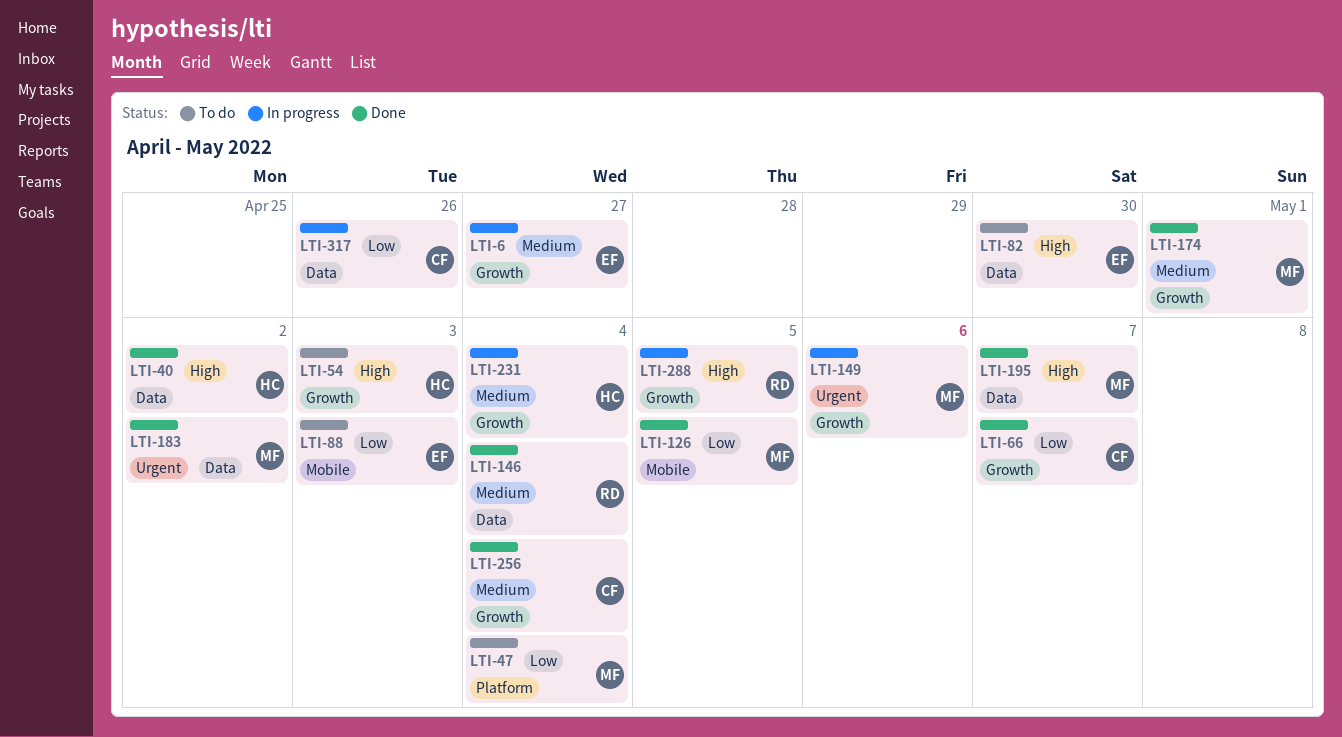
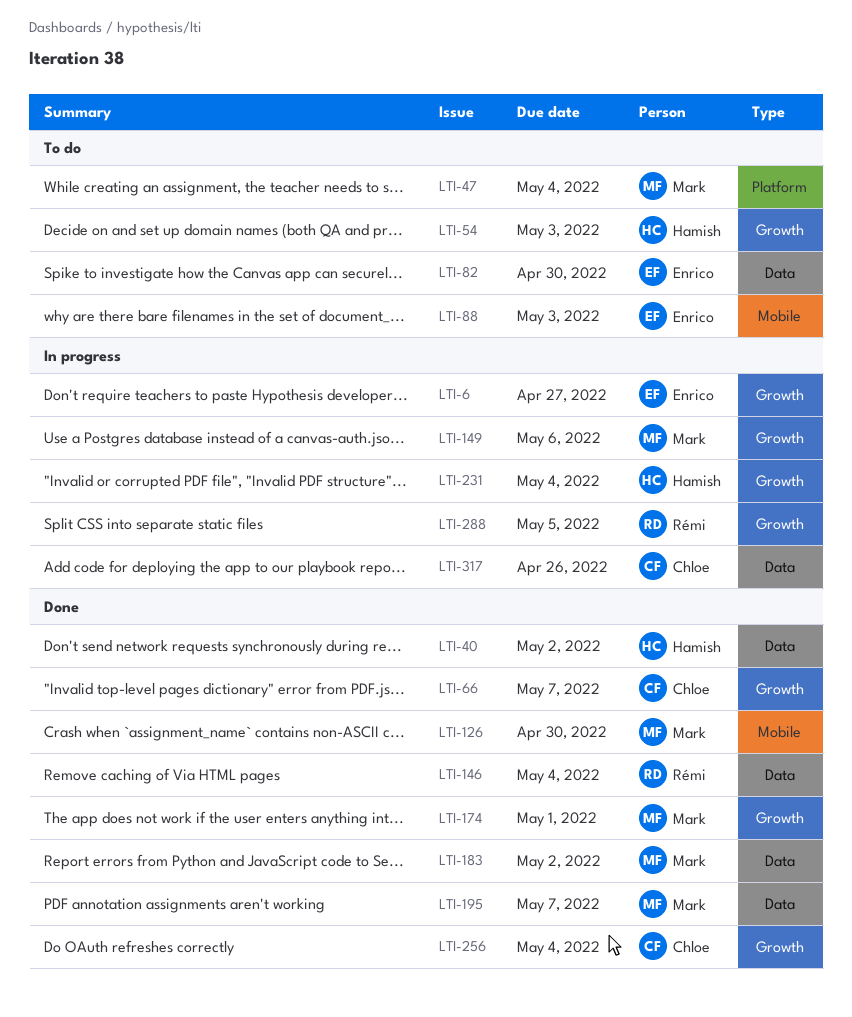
LTI-126, due: May 5 -> Apr 30

